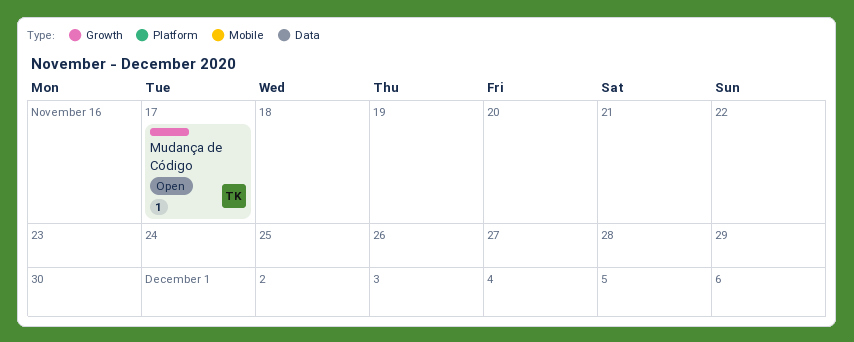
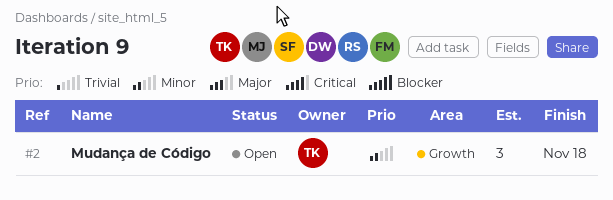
Mudança de Código, estimate: 1 -> 3
Mudança de Código, due: Nov 17 -> Nov 18

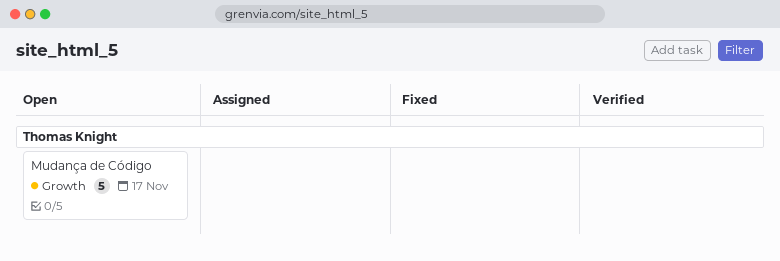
Mudança de Código, estimate: 3 -> 5
Mudança de Código, due: Nov 18 -> Nov 17

